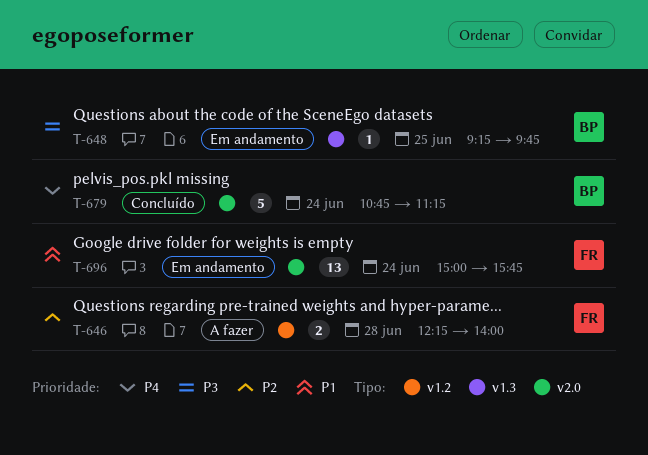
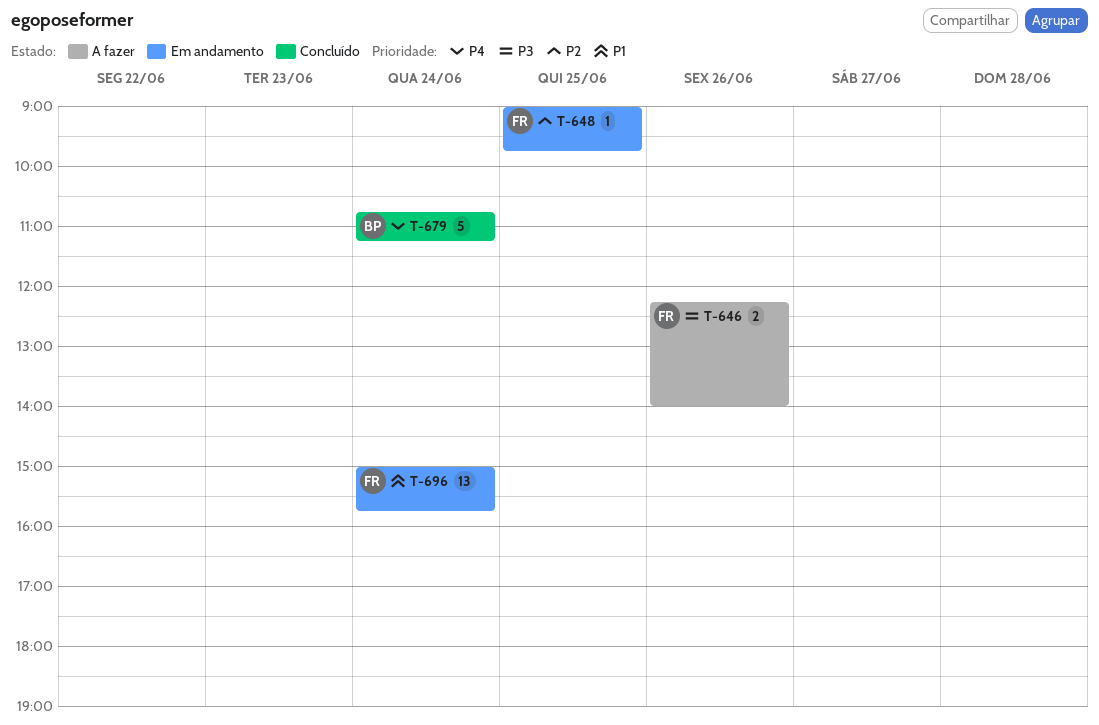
T-646, priority: P2 -> P3
T-646, day: Jun 28 -> Jun 26
T-648, owner: BP -> FR
T-648, priority: P3 -> P2
T-648, begins: 09:15 -> 09:00

